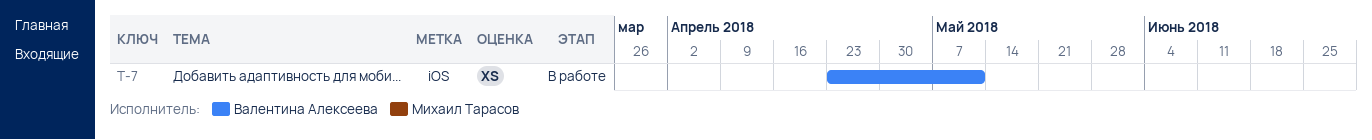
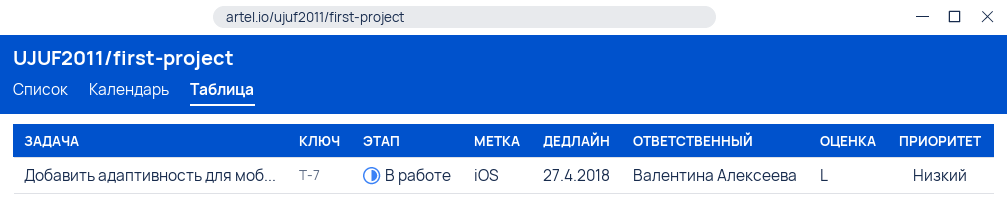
T-7, estimate: XS -> L
T-7, due: May 11 -> Apr 27

